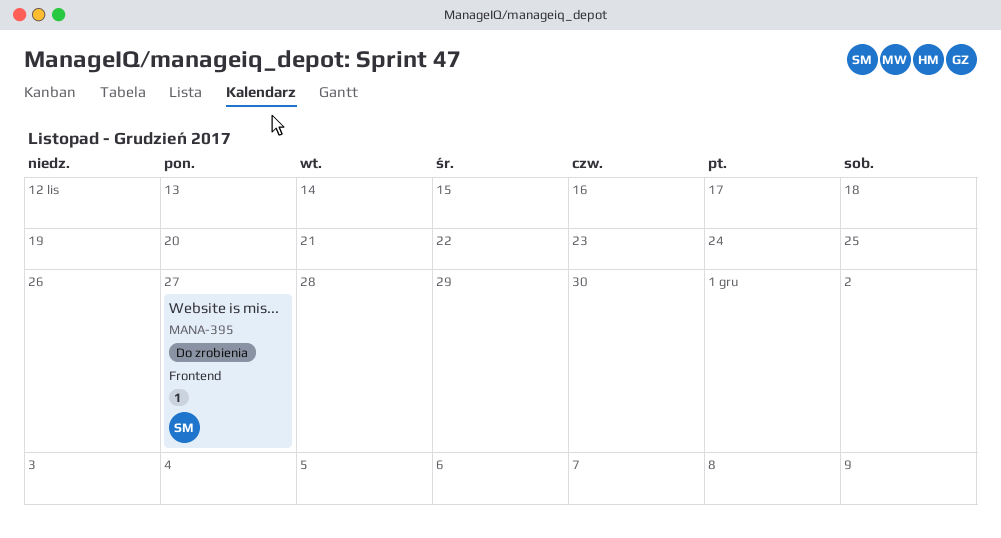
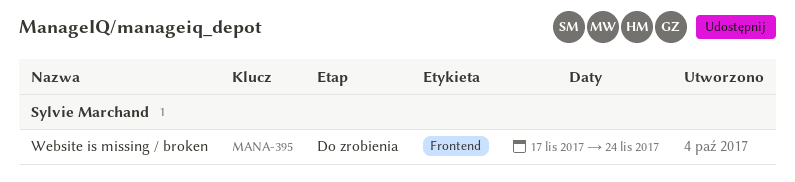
MANA-395, due: Nov 27 -> Nov 24

